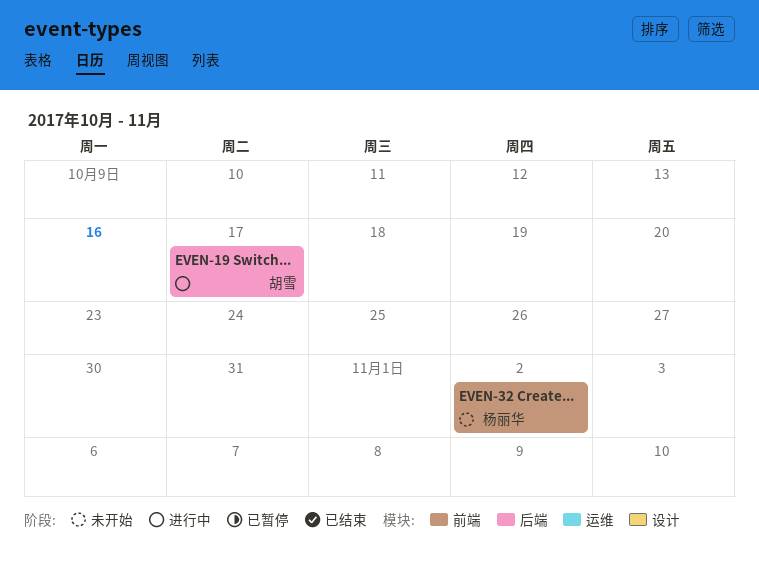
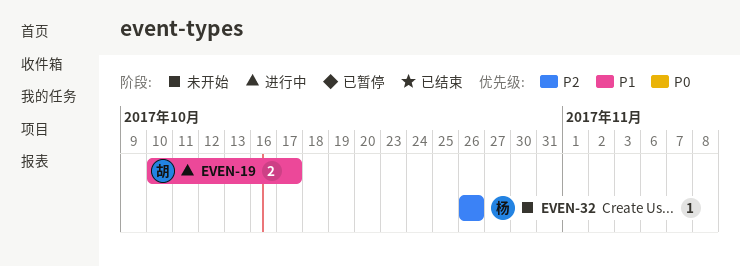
EVEN-32, due: Nov 2 -> Oct 26

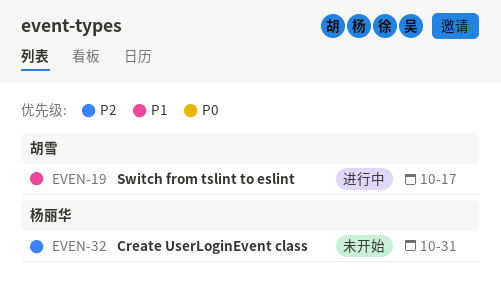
EVEN-32, due: Oct 26 -> Oct 31

